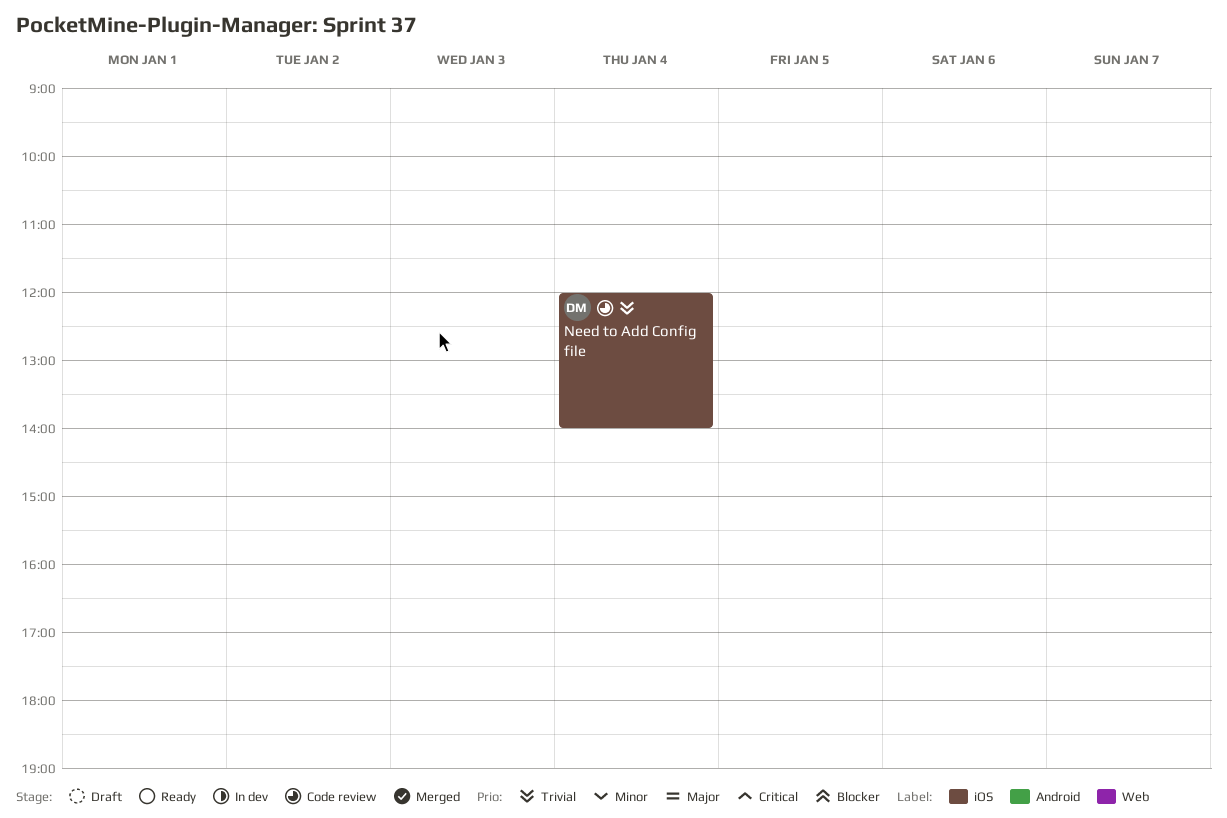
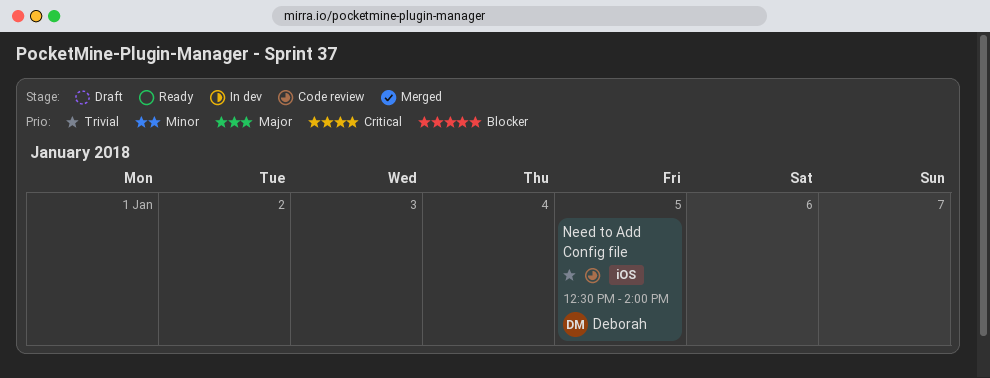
Need to Add Config file, day: Jan 4 -> Jan 5
Need to Add Config file, begins: 12:00 -> 12:30

